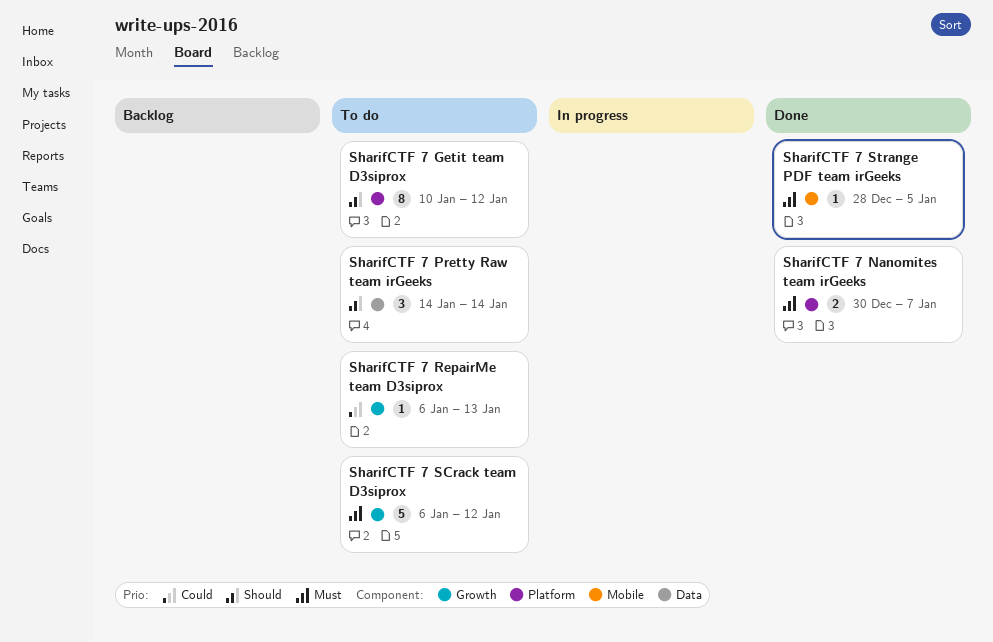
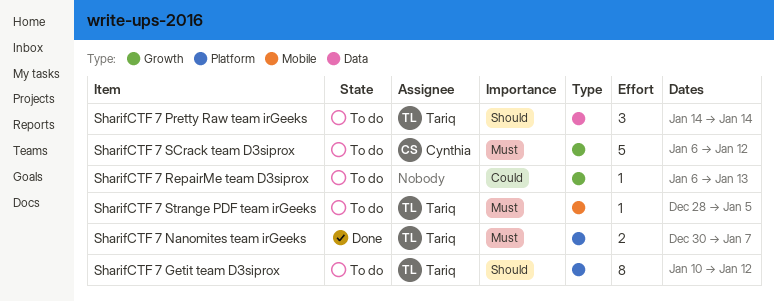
SharifCTF 7 Strange PDF team irGeeks, status: Done -> To do

